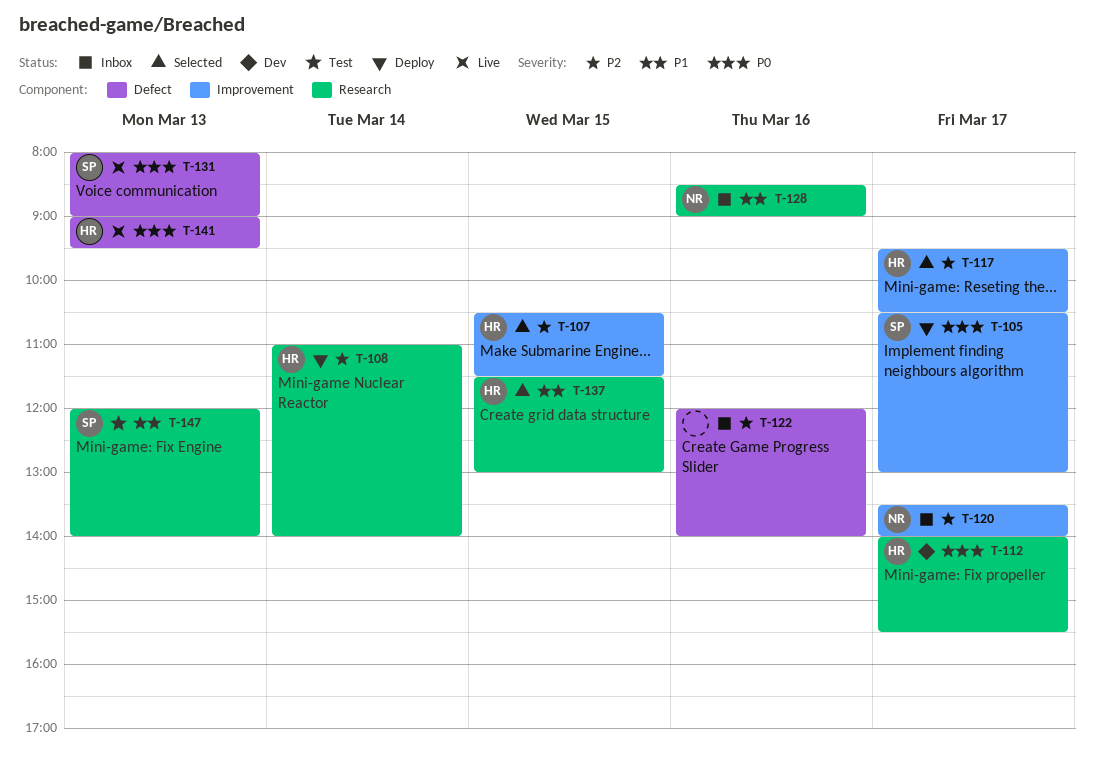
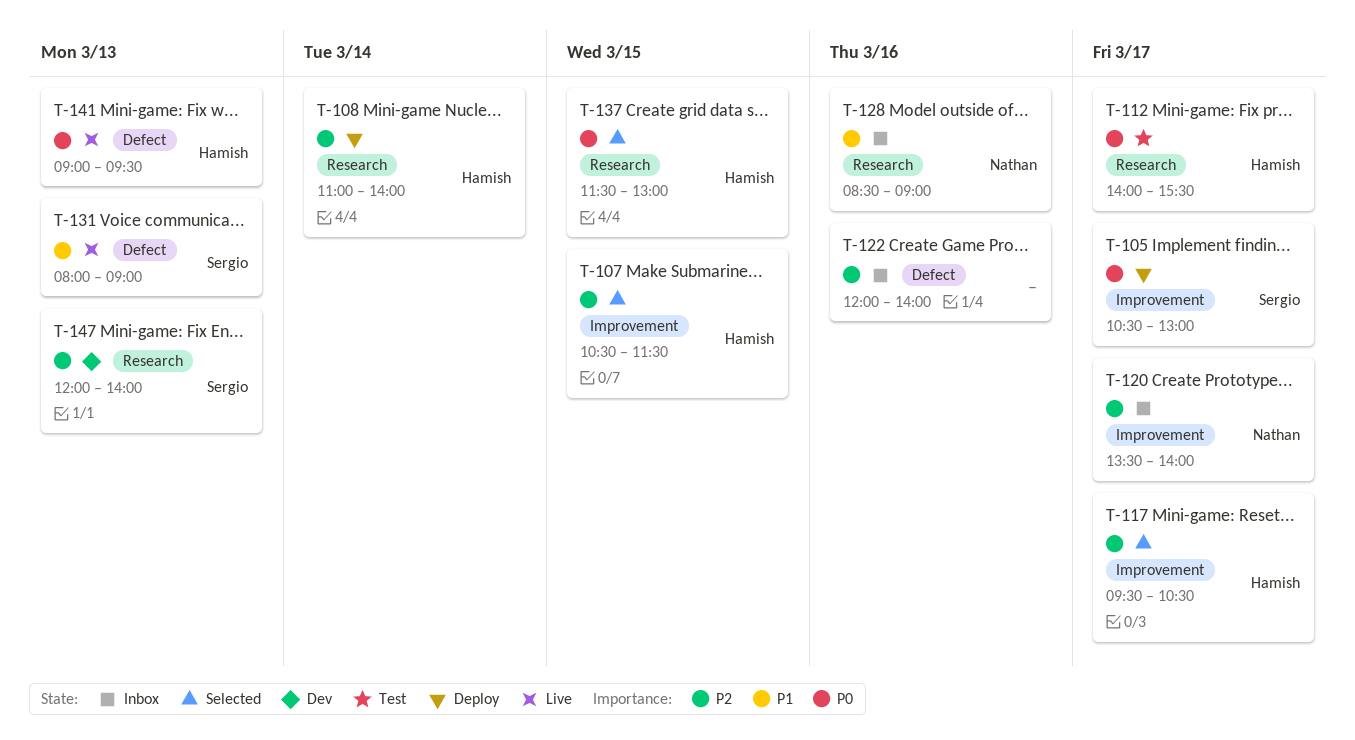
T-112, status: Dev -> Test
T-131, priority: P0 -> P1
T-137, priority: P1 -> P0
T-147, status: Test -> Dev
T-147, priority: P1 -> P2

